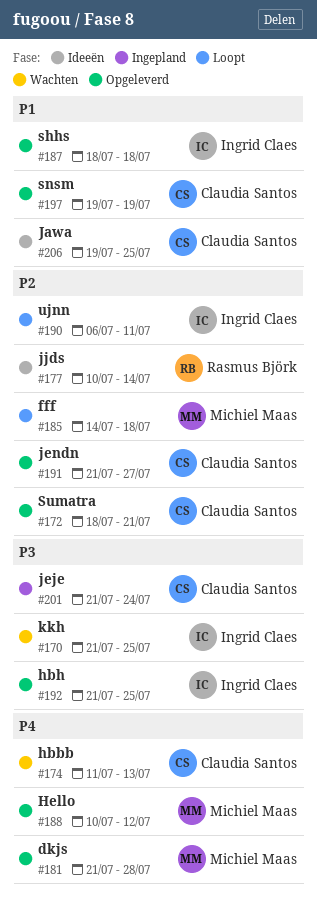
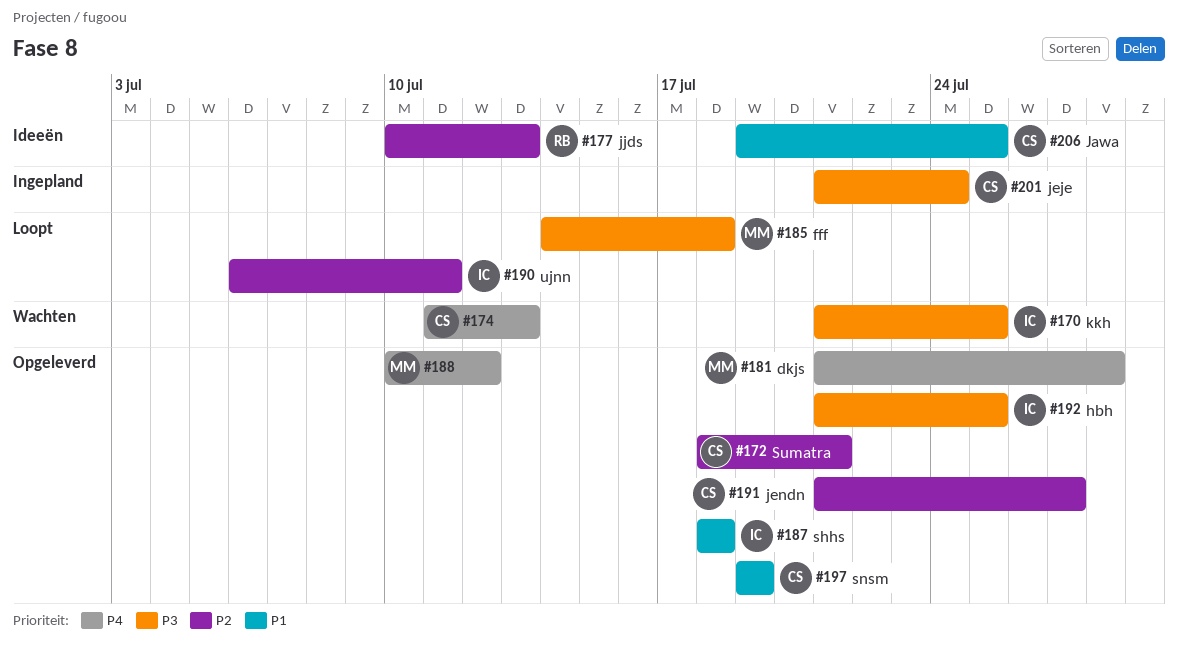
#177, due: Jul 14 -> Jul 13
#185, priority: P2 -> P3

